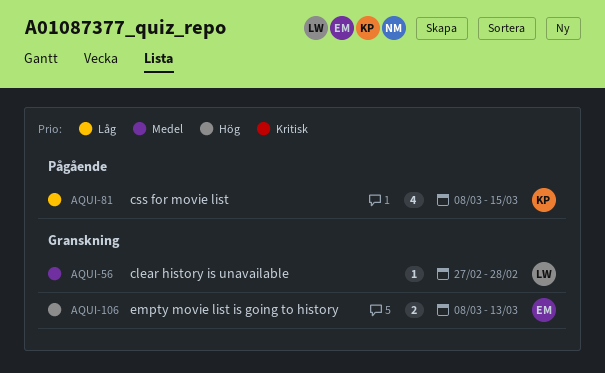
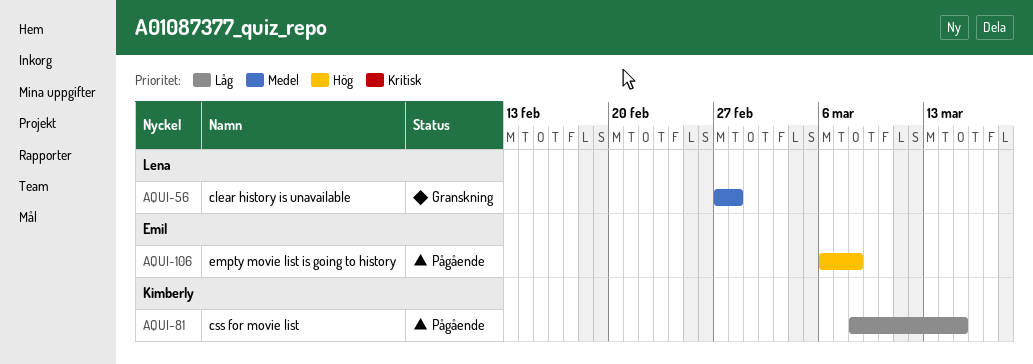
AQUI-106, status: Granskning -> Pågående
AQUI-106, start: Mar 8 -> Mar 6
AQUI-106, due: Mar 13 -> Mar 8

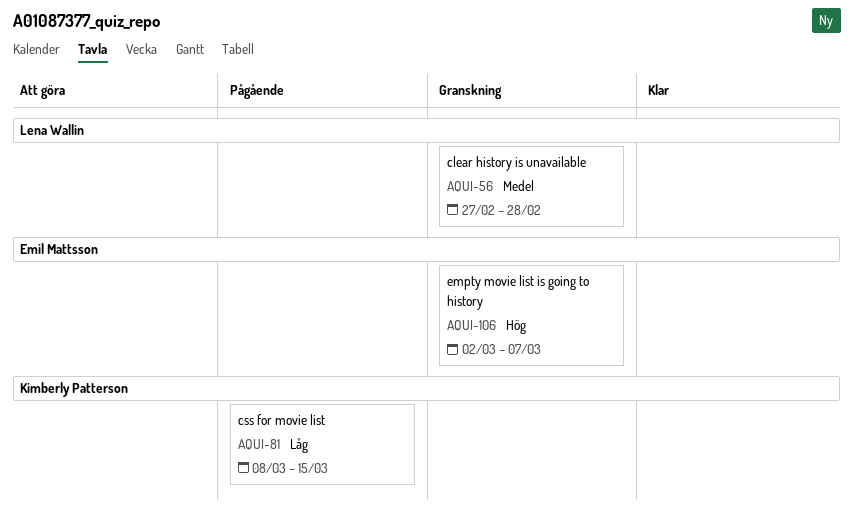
AQUI-106, status: Pågående -> Granskning
AQUI-106, start: Mar 6 -> Mar 2
AQUI-106, due: Mar 8 -> Mar 7

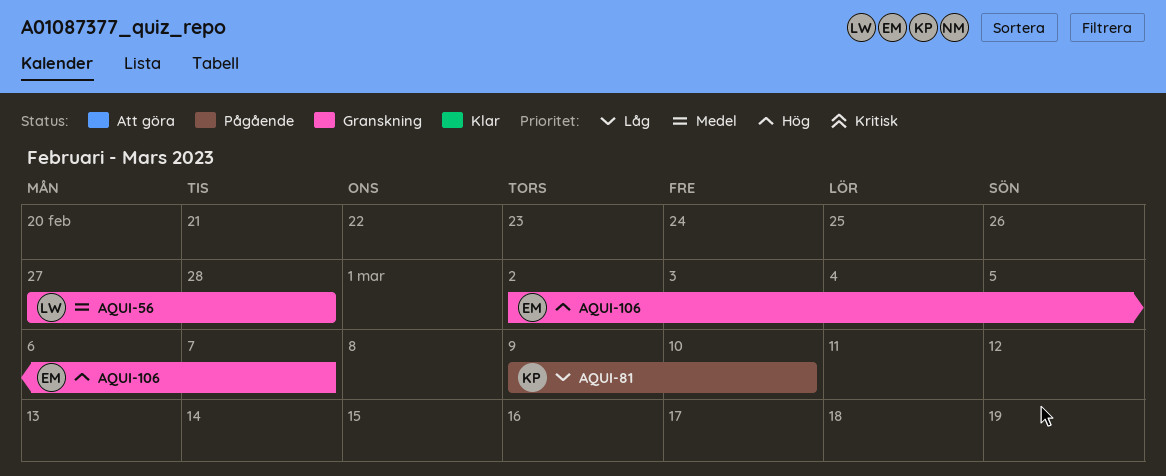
AQUI-81, start: Mar 8 -> Mar 9
AQUI-81, due: Mar 15 -> Mar 10

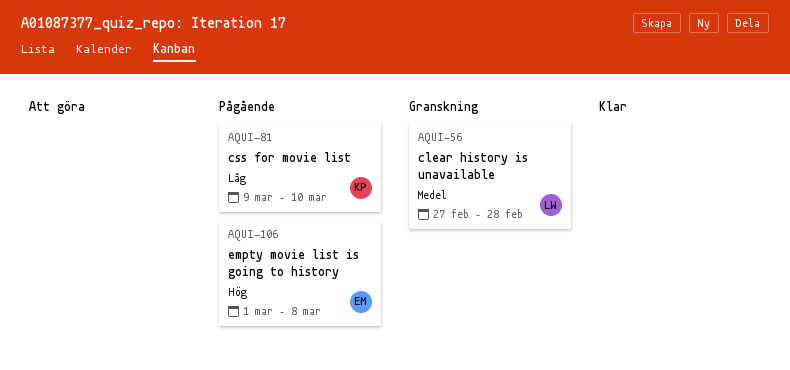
AQUI-106, status: Granskning -> Pågående
AQUI-106, start: Mar 2 -> Mar 1
AQUI-106, due: Mar 7 -> Mar 8

